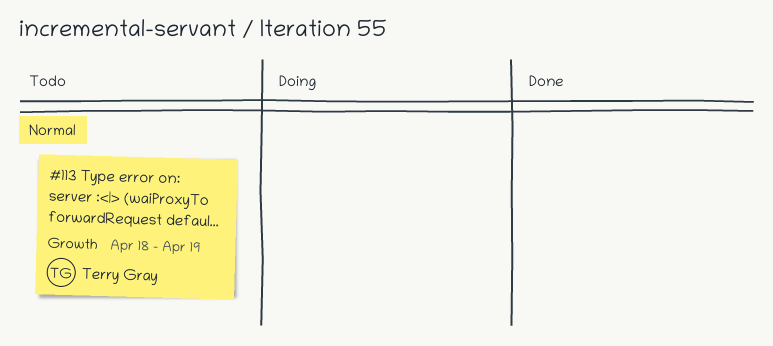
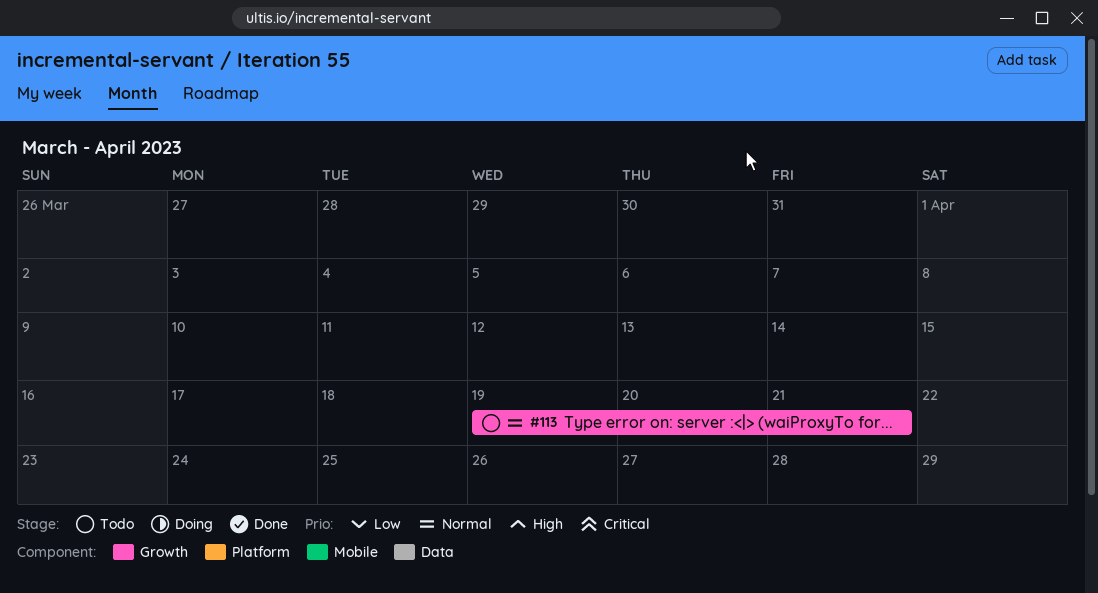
#113, start: Apr 18 -> Apr 19
#113, due: Apr 19 -> Apr 21

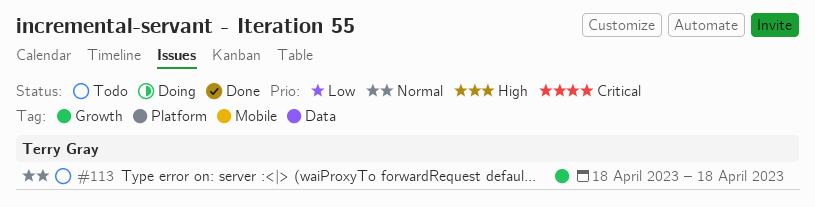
#113, start: Apr 19 -> Apr 18
#113, due: Apr 21 -> Apr 18

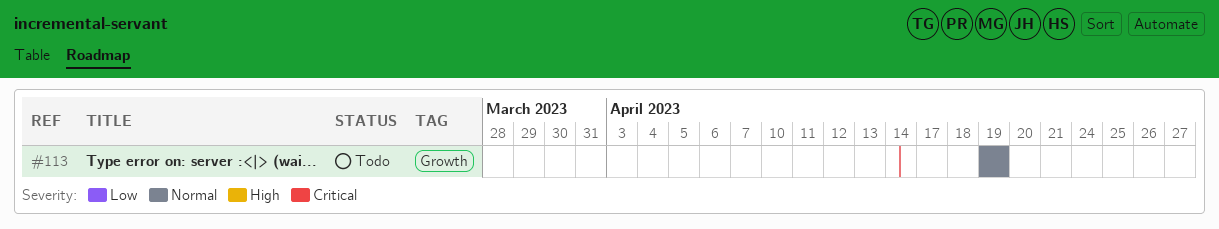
#113, start: Apr 18 -> Apr 19
#113, due: Apr 18 -> Apr 19

